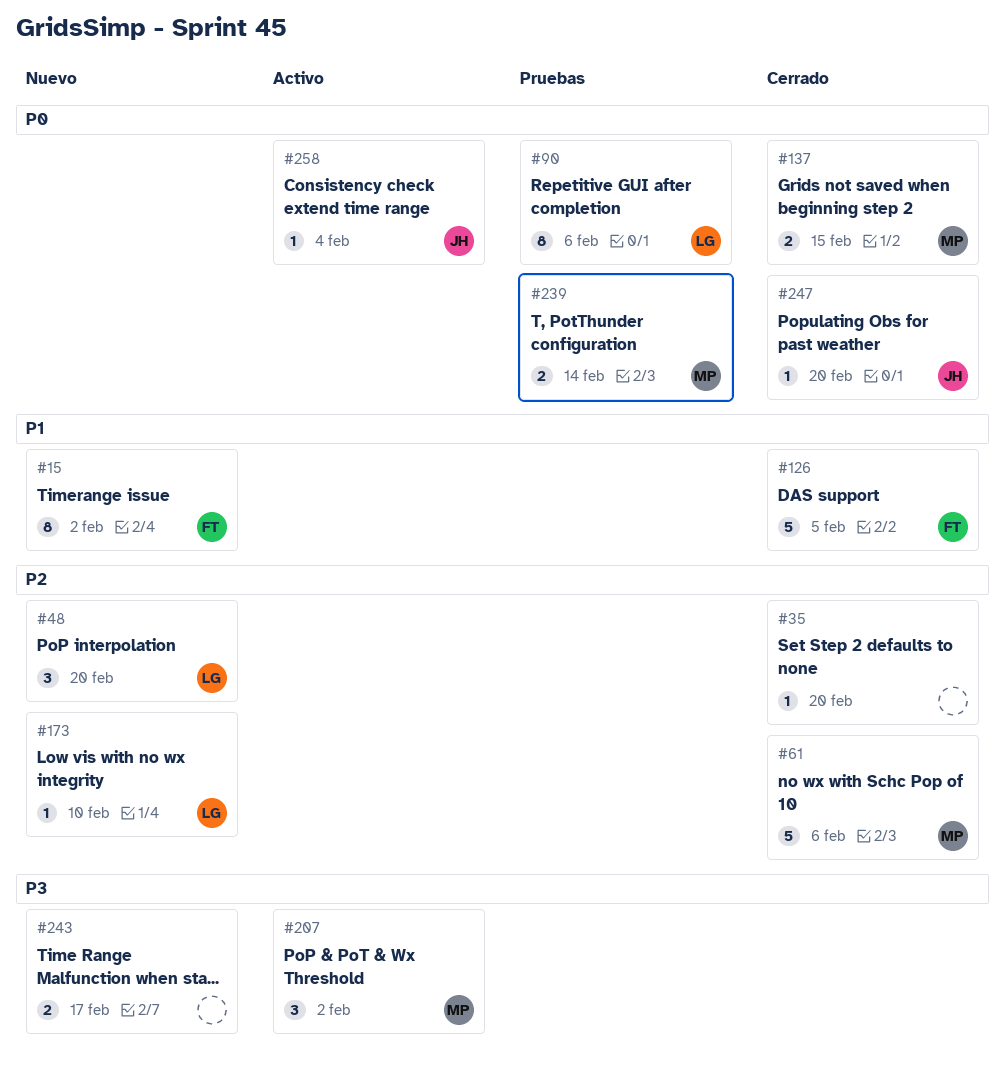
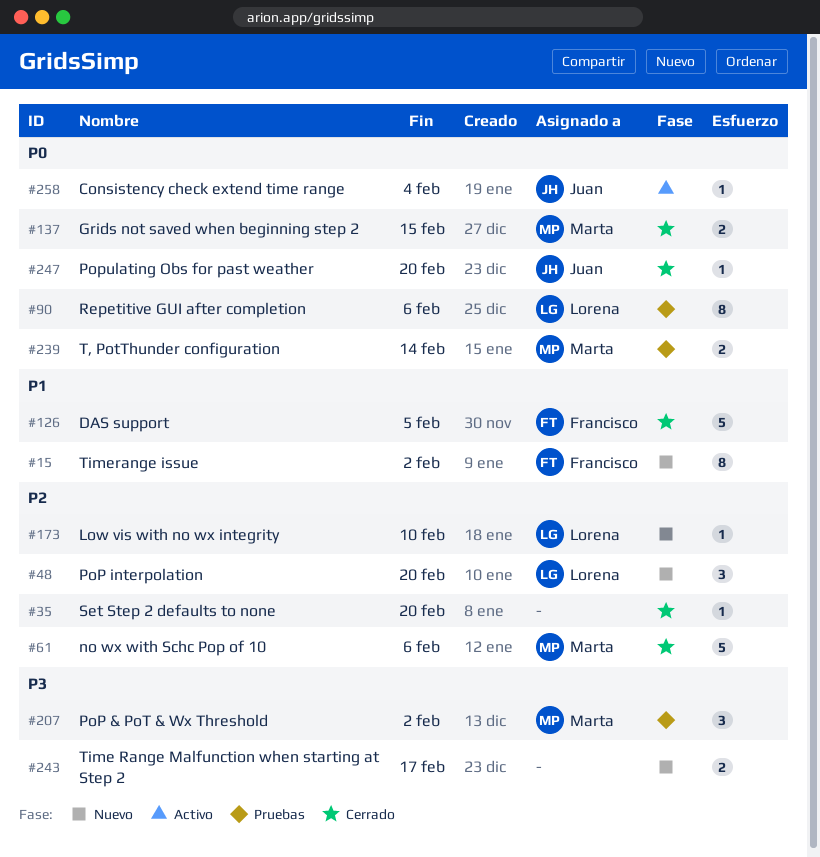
#207, status: Activo -> Pruebas

